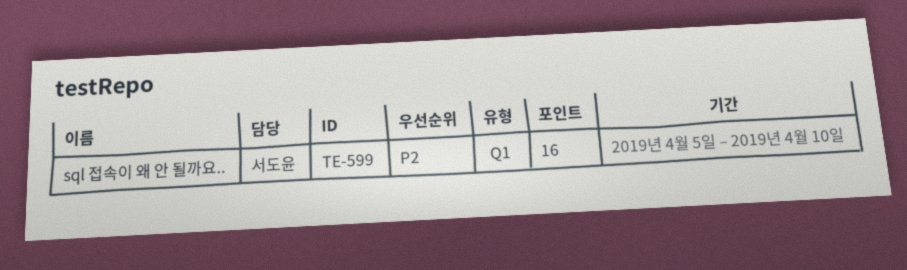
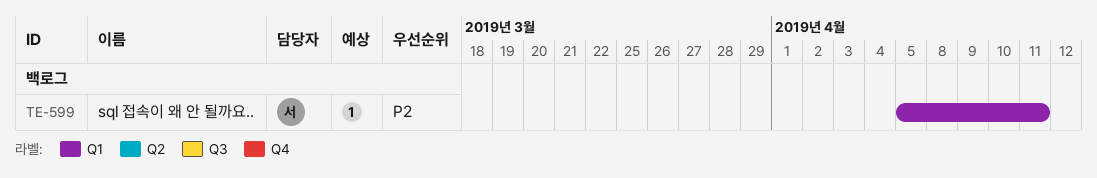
TE-599, estimate: 16 -> 1
TE-599, due: Apr 10 -> Apr 11

